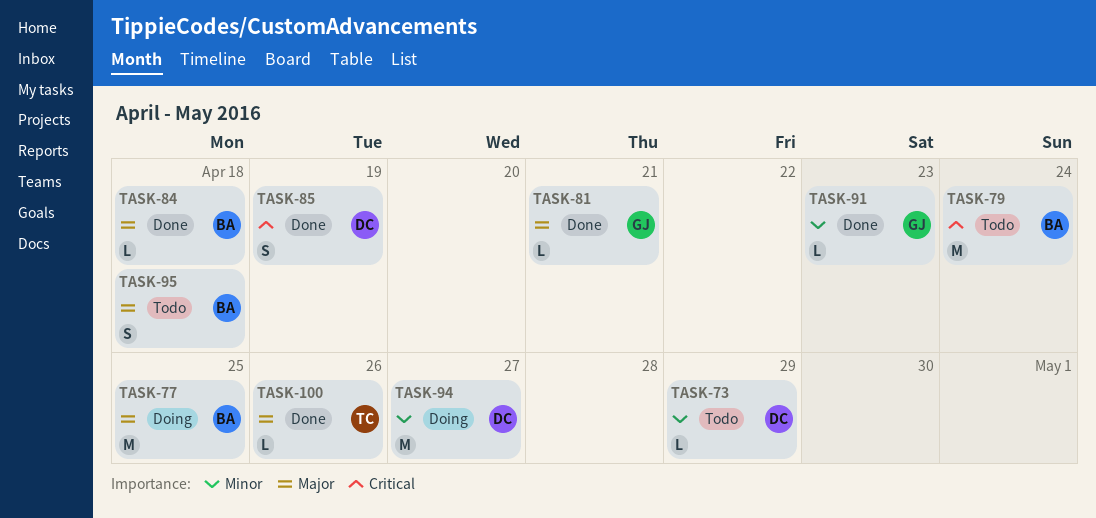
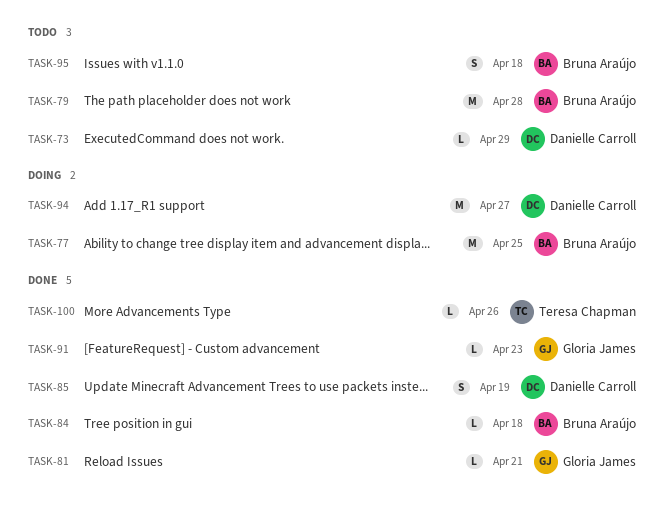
TASK-79, due: Apr 24 -> Apr 28

